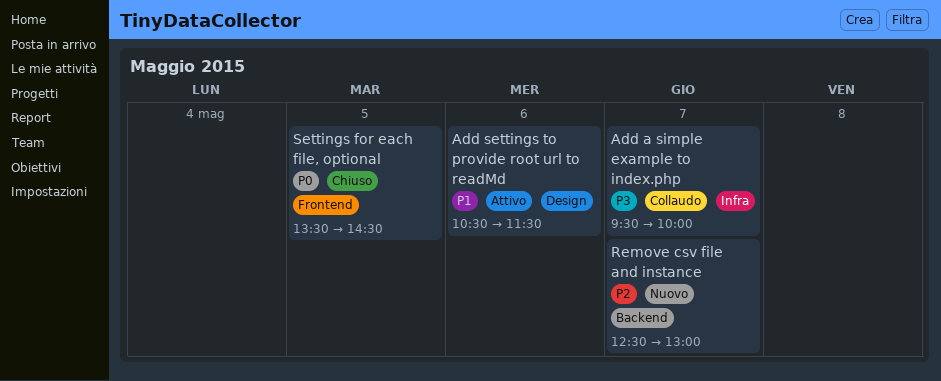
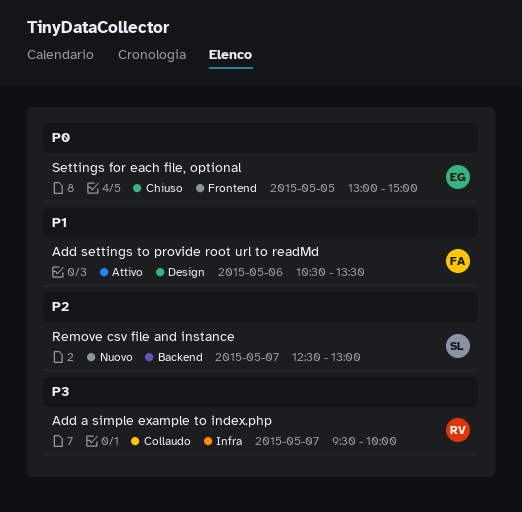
Add settings to provide root url to readMd, ends: 11:30 -> 13:30
Settings for each file, optional, begins: 13:30 -> 13:00
Settings for each file, optional, ends: 14:30 -> 15:00

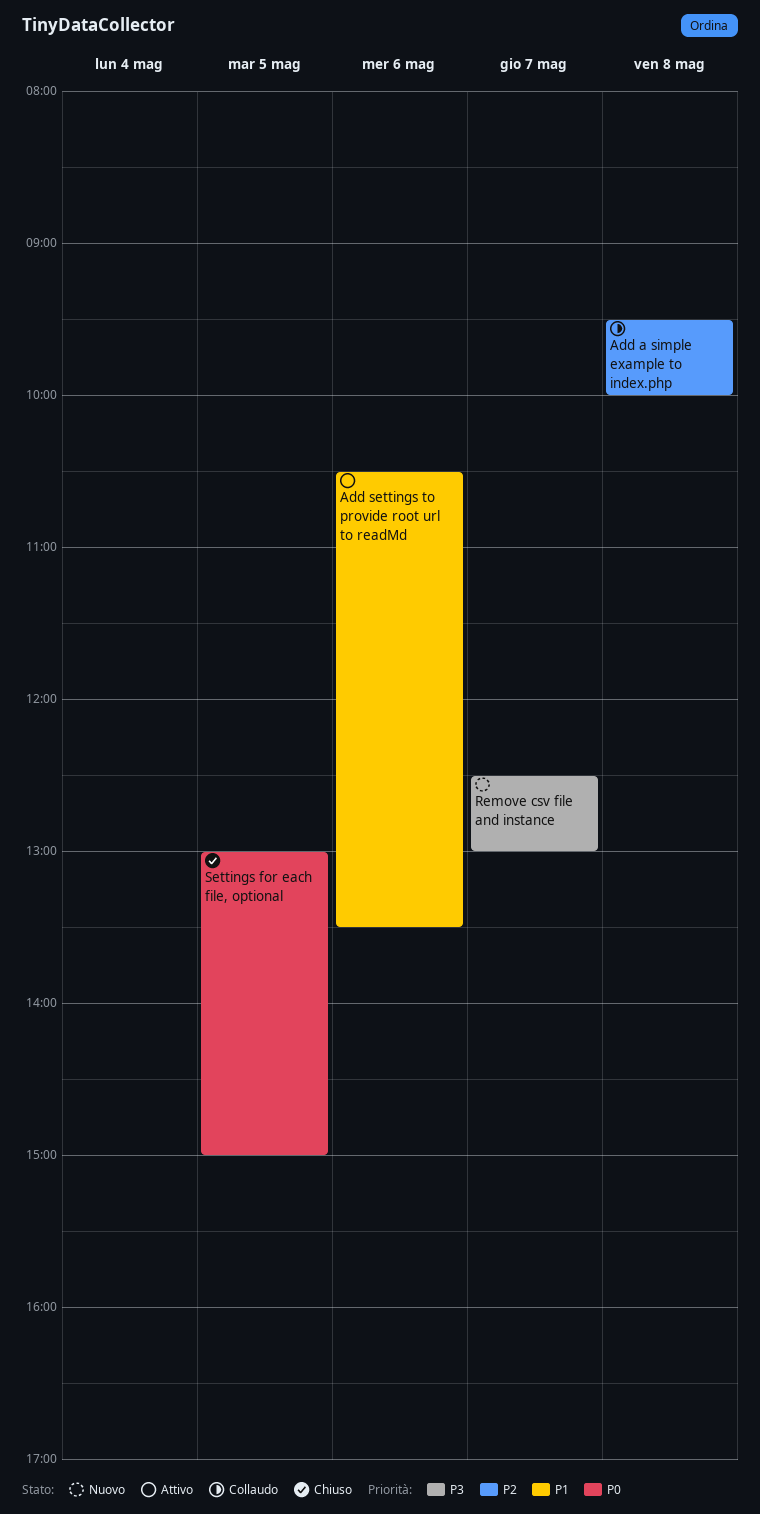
Add a simple example to index.php, priority: P3 -> P2
Add a simple example to index.php, day: May 7 -> May 8
Remove csv file and instance, priority: P2 -> P3

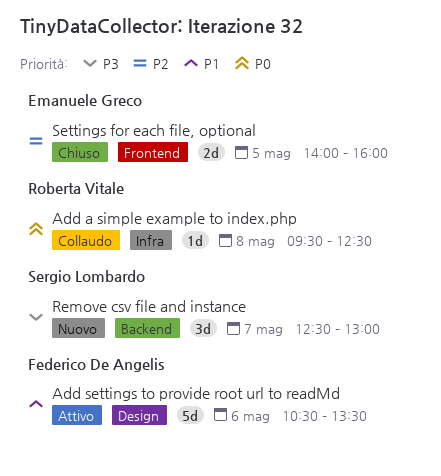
Add a simple example to index.php, priority: P2 -> P0
Add a simple example to index.php, ends: 10:00 -> 12:30
Settings for each file, optional, priority: P0 -> P2
Settings for each file, optional, begins: 13:00 -> 14:00
Settings for each file, optional, ends: 15:00 -> 16:00

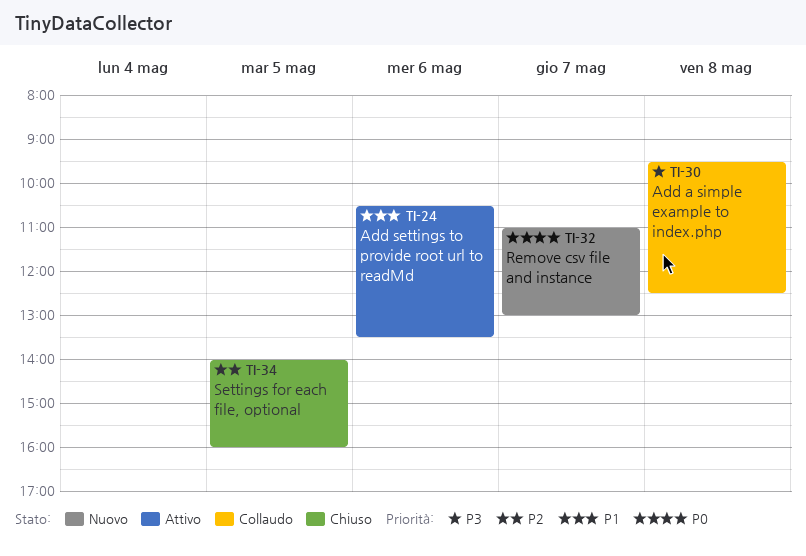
Add a simple example to index.php, priority: P0 -> P3
Remove csv file and instance, priority: P3 -> P0
Remove csv file and instance, begins: 12:30 -> 11:00

